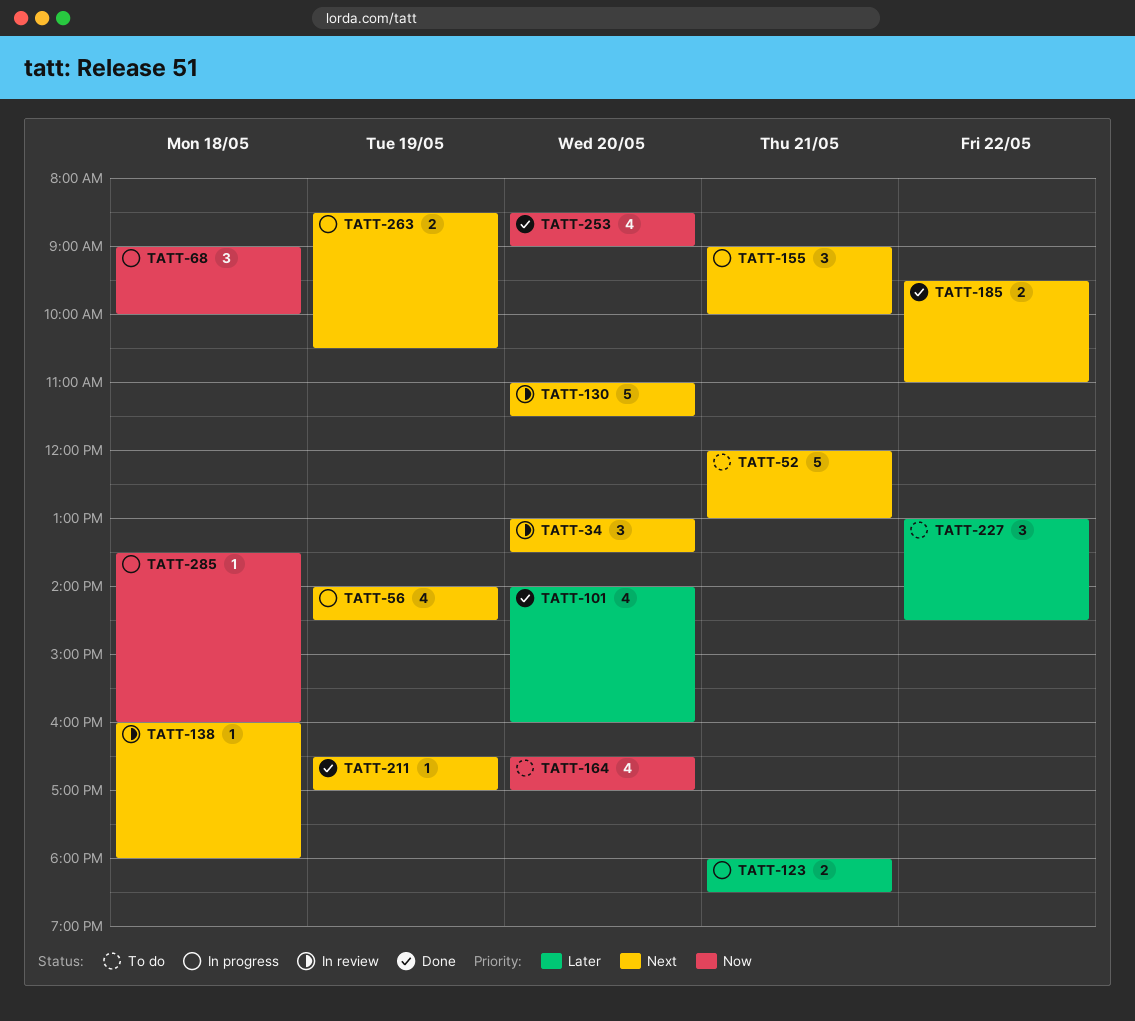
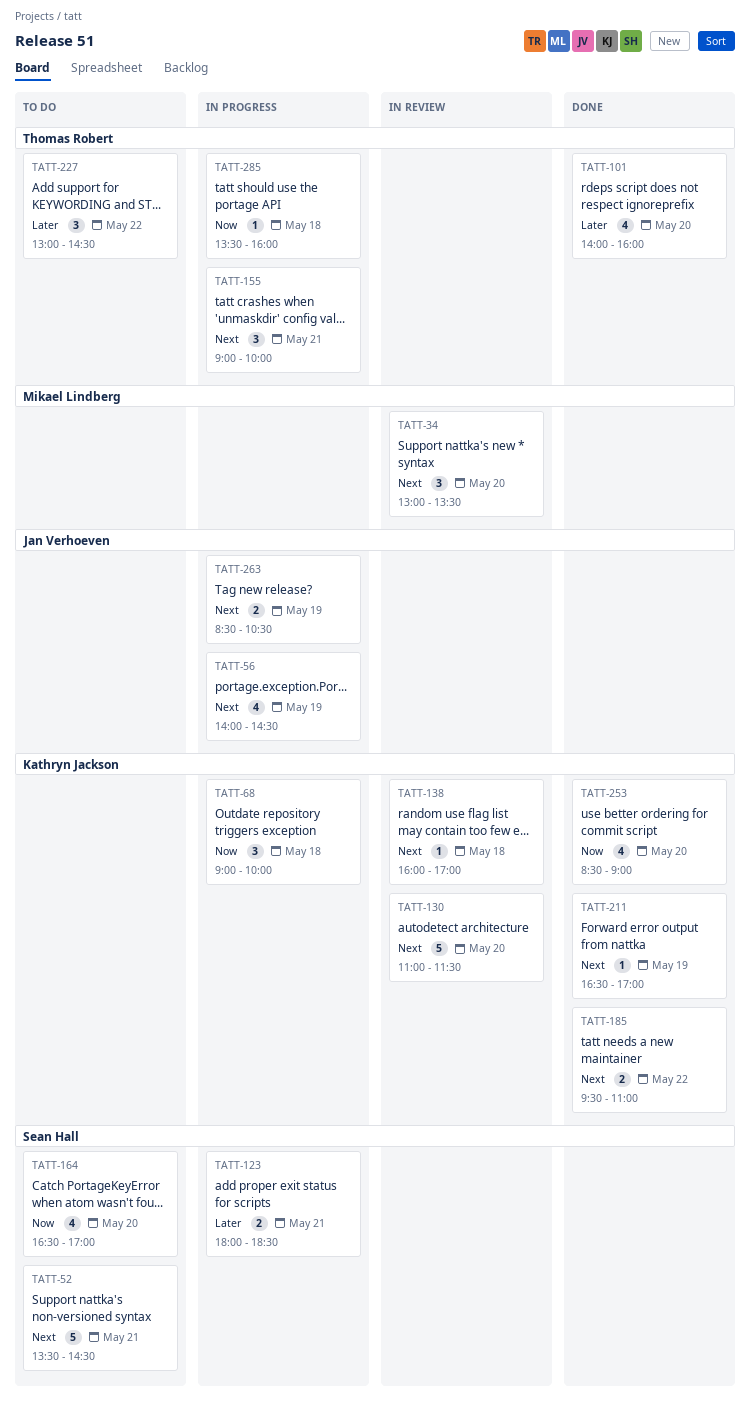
TATT-52, begins: 12:00 -> 13:30
TATT-52, ends: 13:00 -> 14:30
TATT-138, ends: 18:00 -> 17:00

